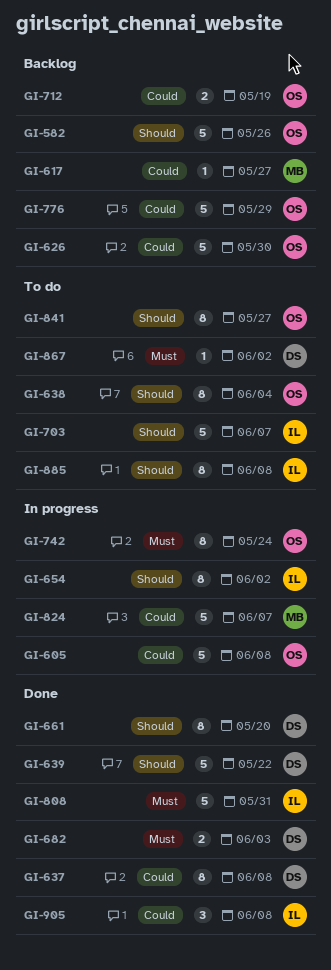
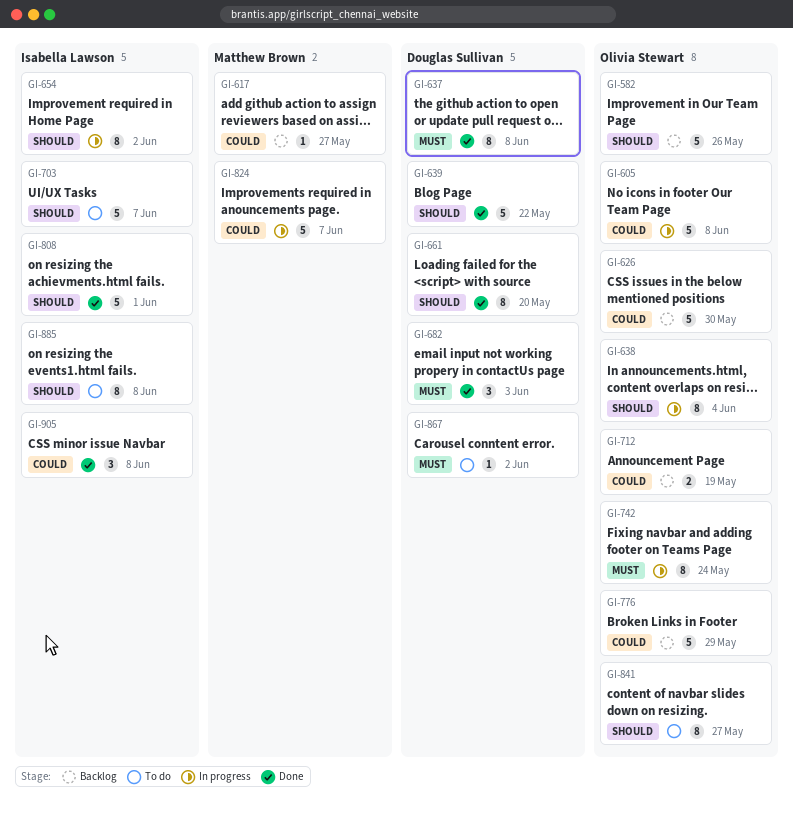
GI-637, priority: Could -> Must
GI-638, status: To do -> In progress
GI-682, estimate: 2 -> 3
GI-808, priority: Must -> Should
GI-808, due: May 31 -> Jun 1

